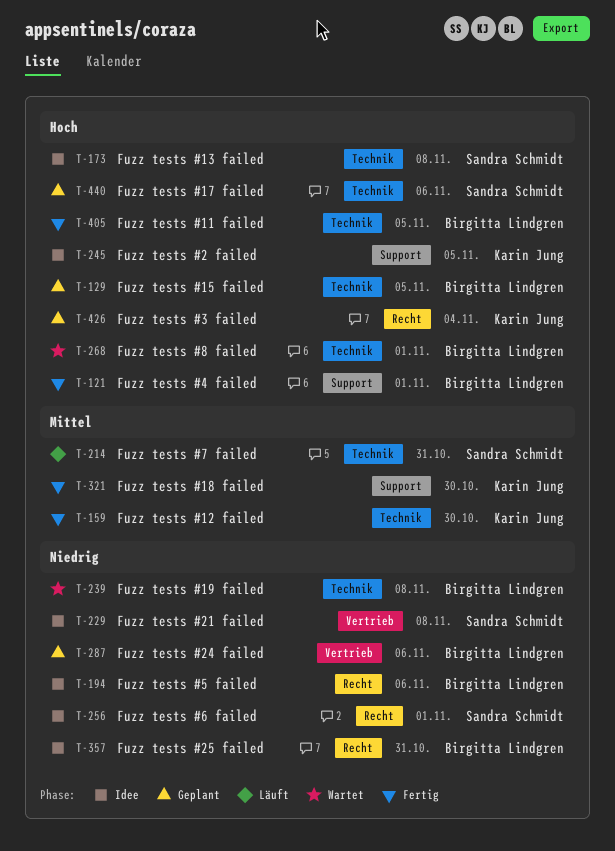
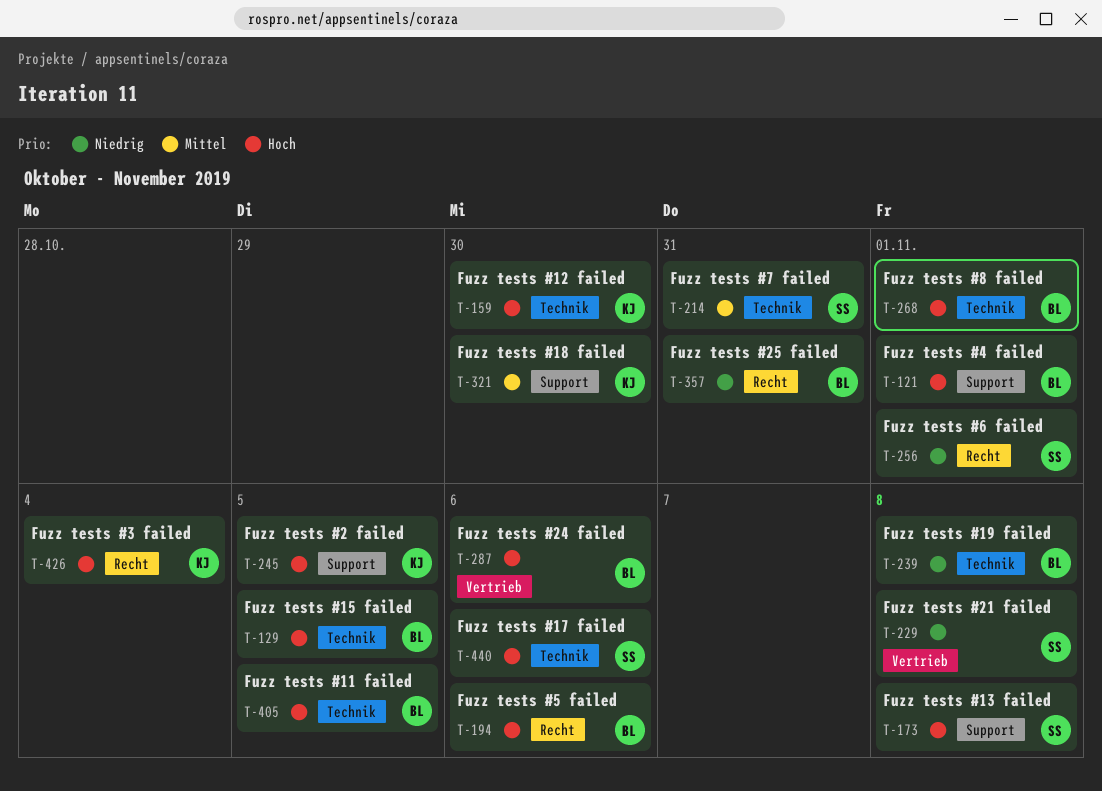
T-159, priority: Mittel -> Hoch
T-173, label: Technik -> Support
T-194, priority: Niedrig -> Hoch
T-287, priority: Niedrig -> Hoch

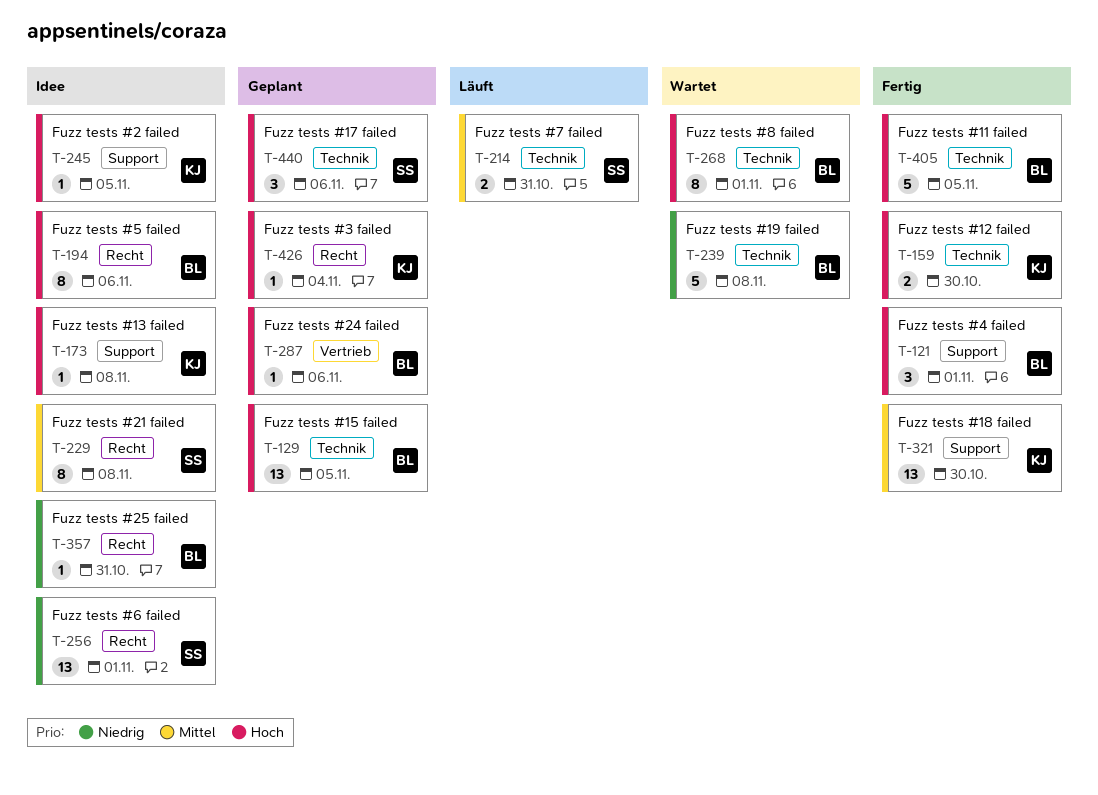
T-173, owner: SS -> KJ
T-229, priority: Niedrig -> Mittel
T-229, label: Vertrieb -> Recht

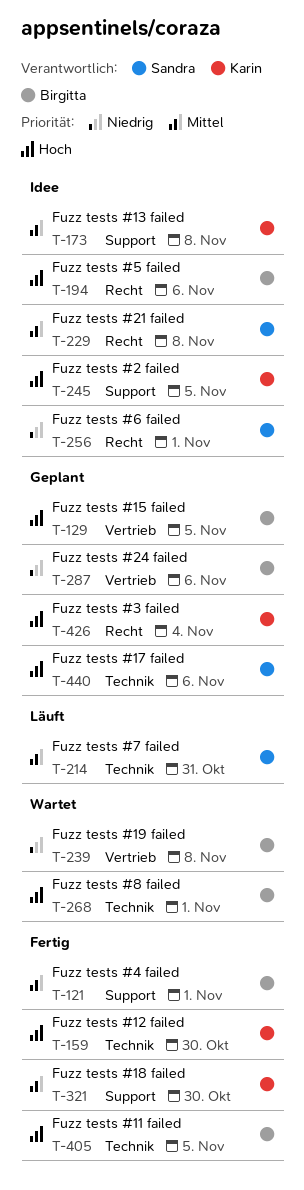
T-121, priority: Hoch -> Mittel
T-129, label: Technik -> Vertrieb
T-173, priority: Hoch -> Mittel
T-239, label: Technik -> Vertrieb
T-287, priority: Hoch -> Niedrig
T-357: present -> none

